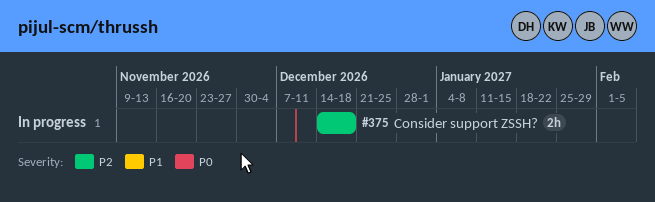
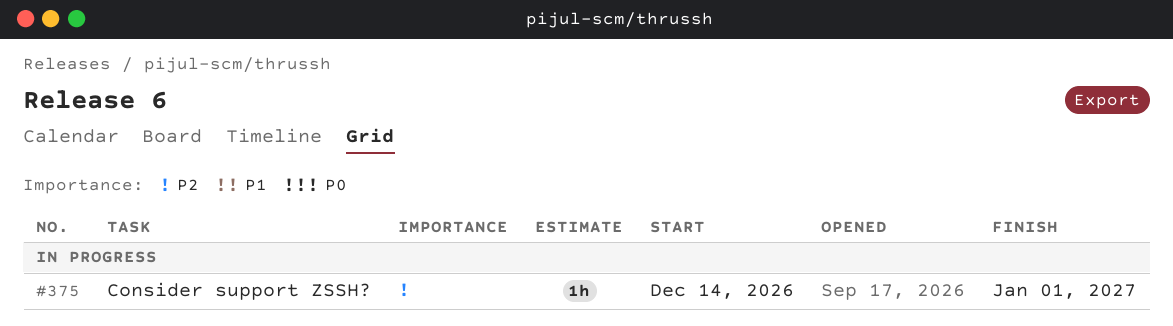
#375, estimate: 2h -> 1h
#375, due: Dec 18 -> Jan 1

